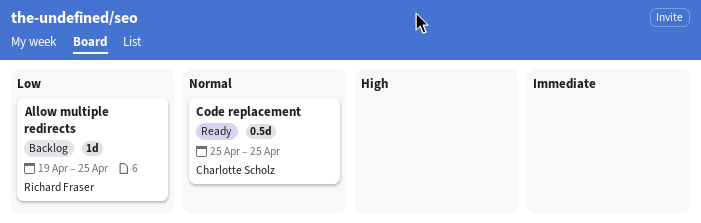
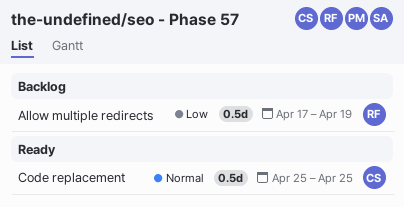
Allow multiple redirects, estimate: 1d -> 0.5d
Allow multiple redirects, start: Apr 19 -> Apr 17
Allow multiple redirects, due: Apr 25 -> Apr 19

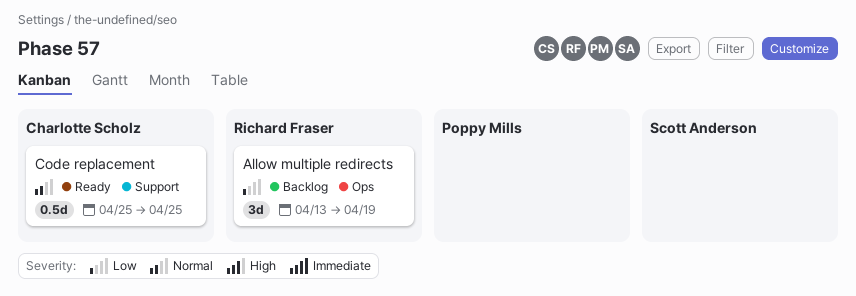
Allow multiple redirects, estimate: 0.5d -> 3d
Allow multiple redirects, start: Apr 17 -> Apr 13

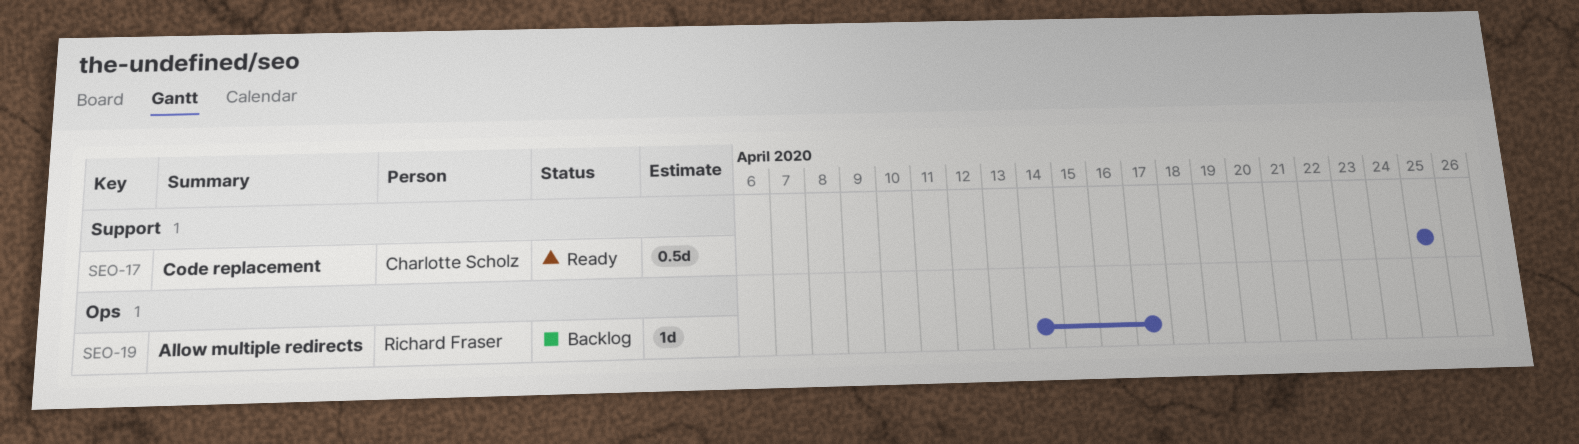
Allow multiple redirects, estimate: 3d -> 1d
Allow multiple redirects, start: Apr 13 -> Apr 14
Allow multiple redirects, due: Apr 19 -> Apr 17

